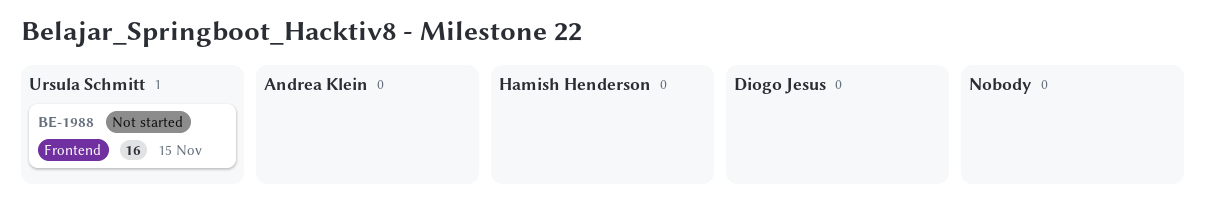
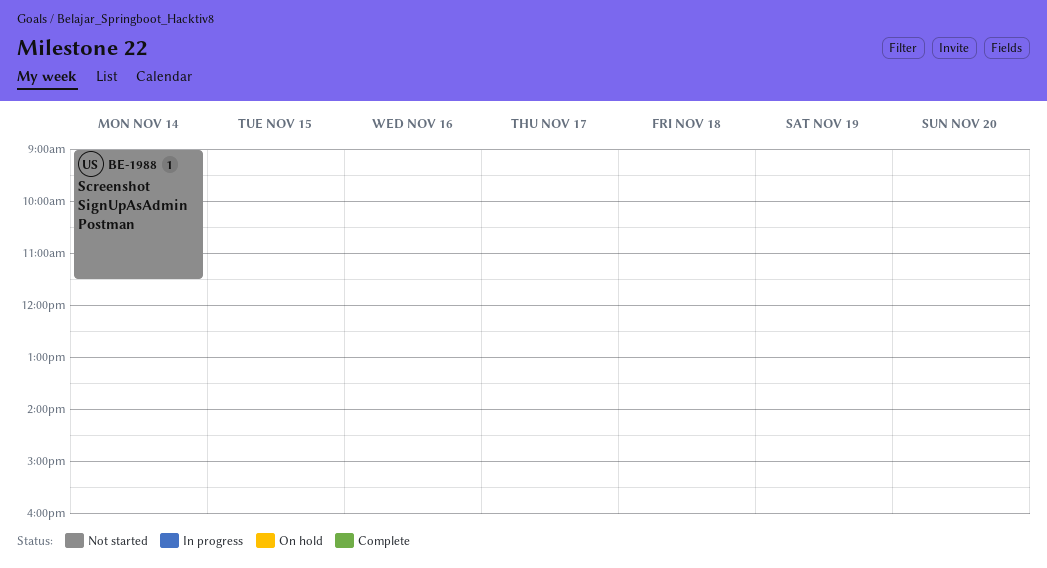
BE-1988, estimate: 16 -> 1
BE-1988, day: Nov 15 -> Nov 14

